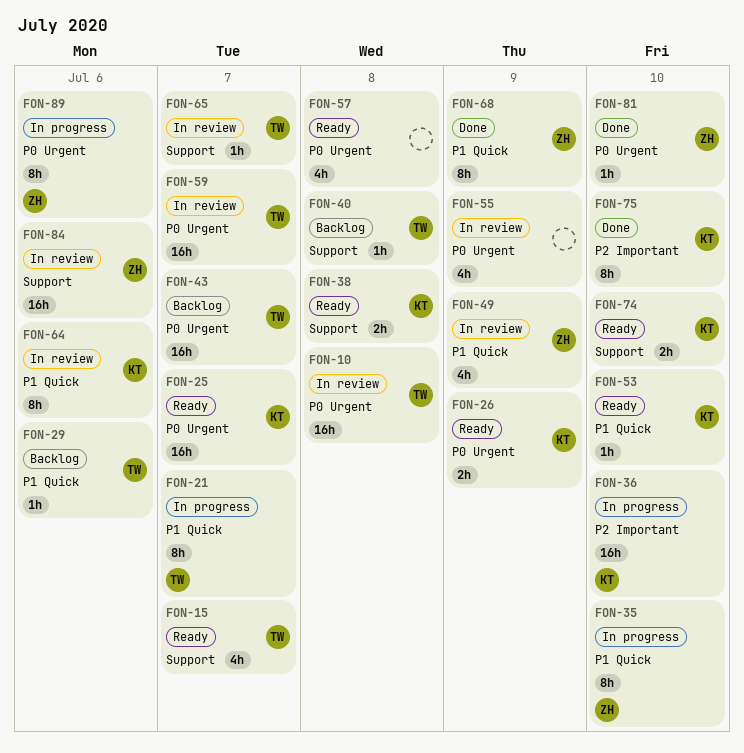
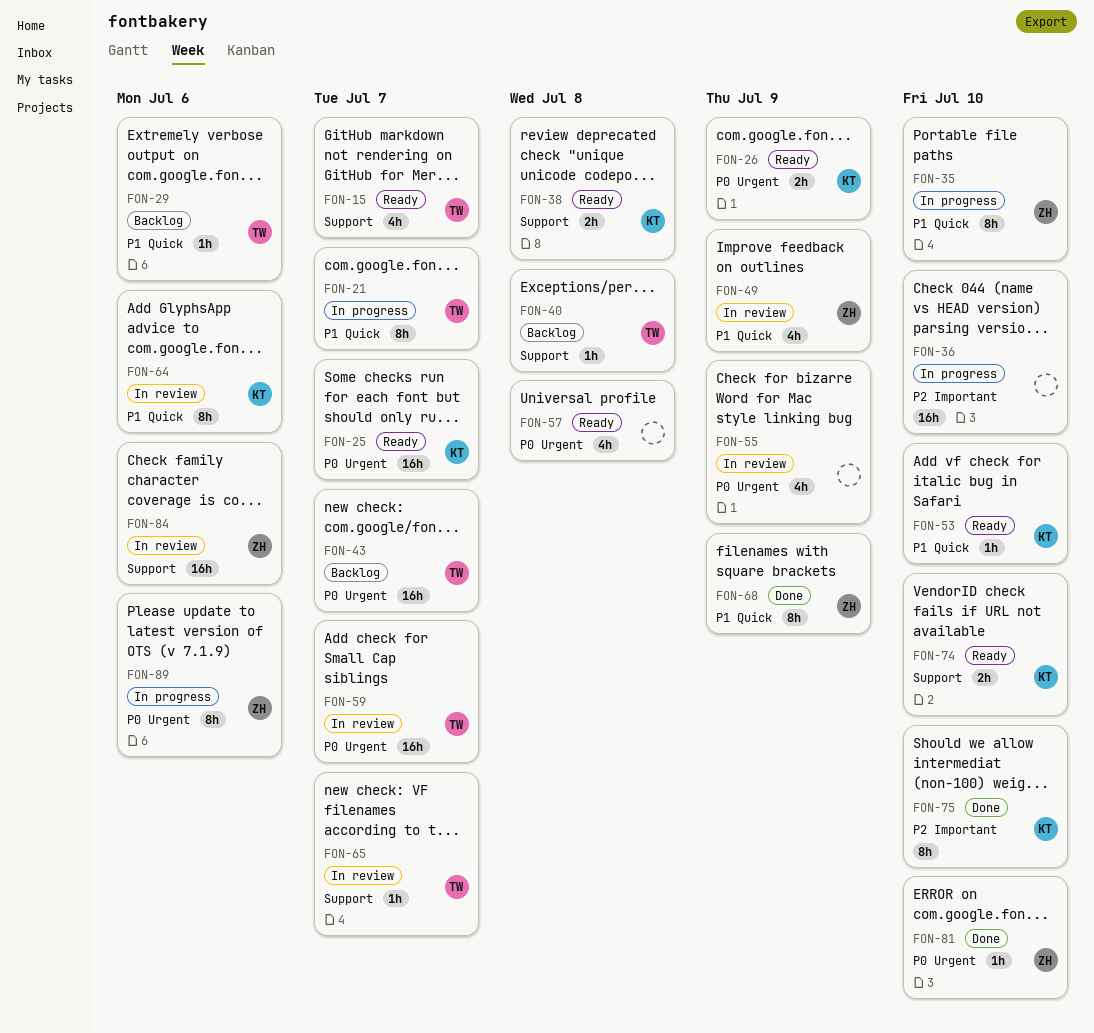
FON-10: present -> none
FON-36, owner: KT -> none

